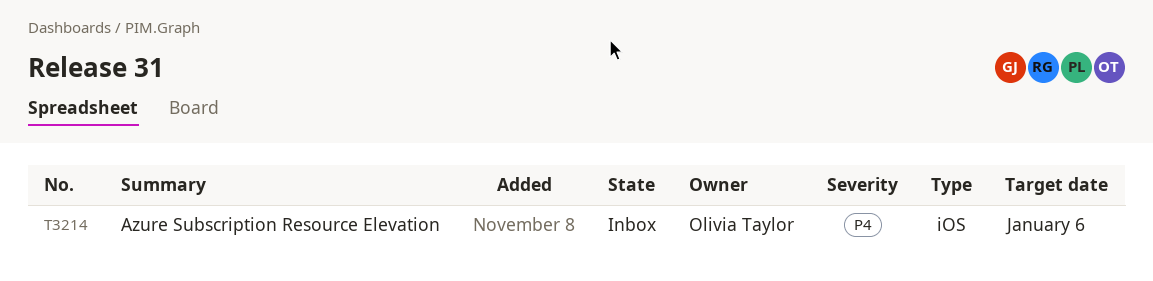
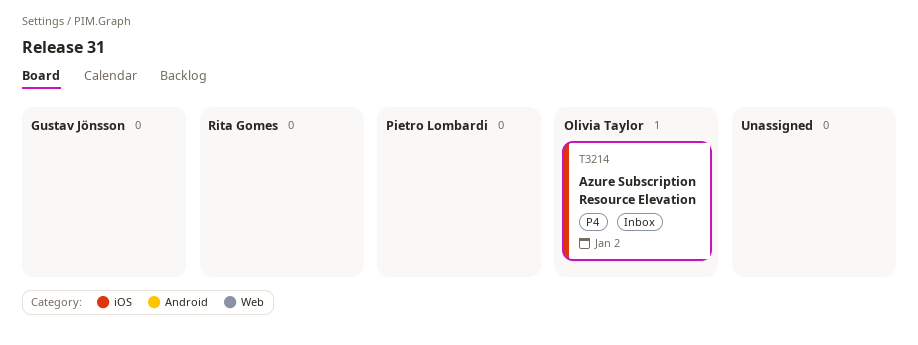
T3214, due: Jan 6 -> Jan 2

